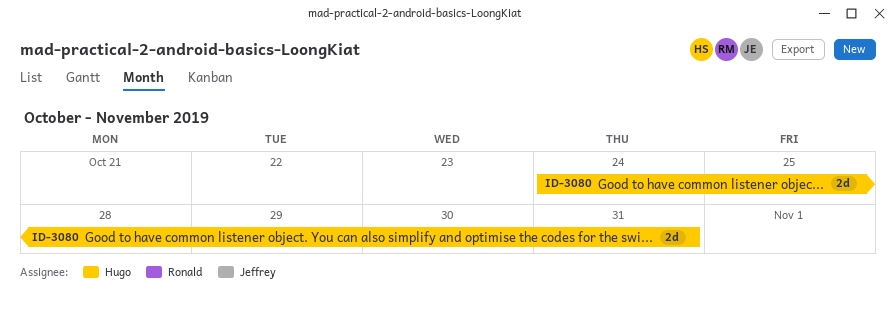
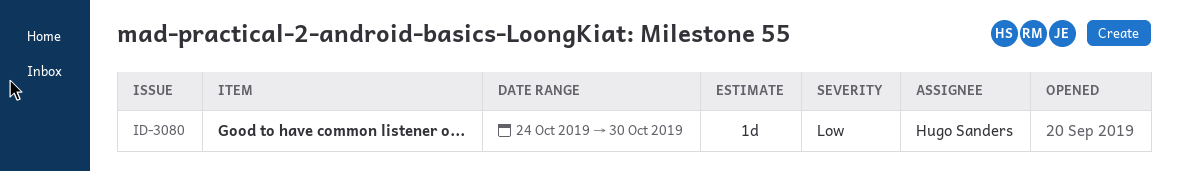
ID-3080, estimate: 2d -> 1d
ID-3080, due: Oct 31 -> Oct 30

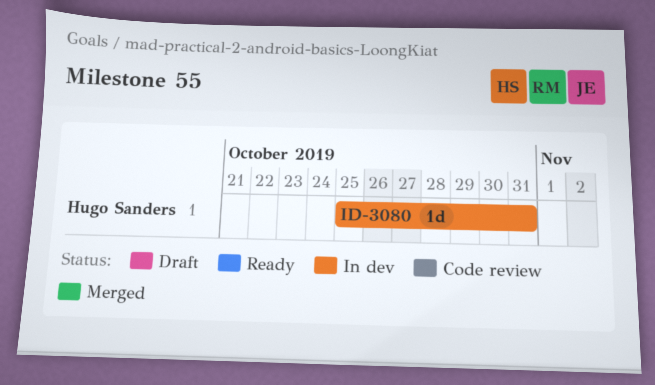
ID-3080, start: Oct 24 -> Oct 25
ID-3080, due: Oct 30 -> Oct 31

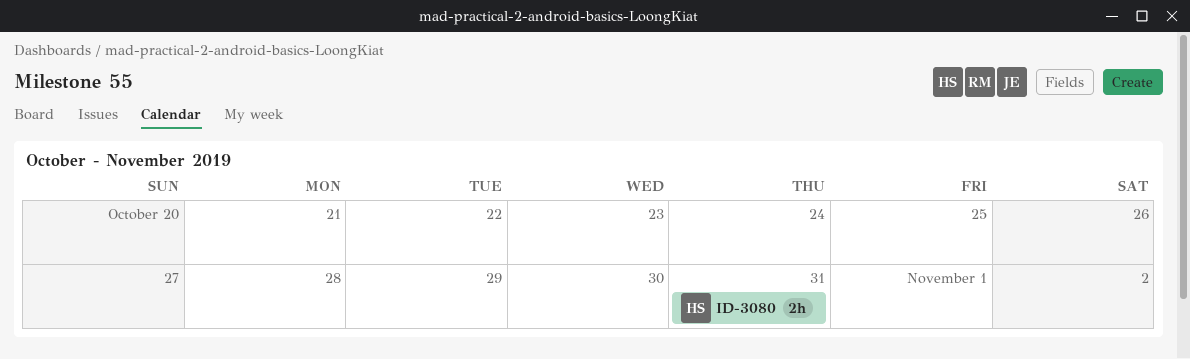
ID-3080, estimate: 1d -> 2h
ID-3080, start: Oct 25 -> Oct 31

